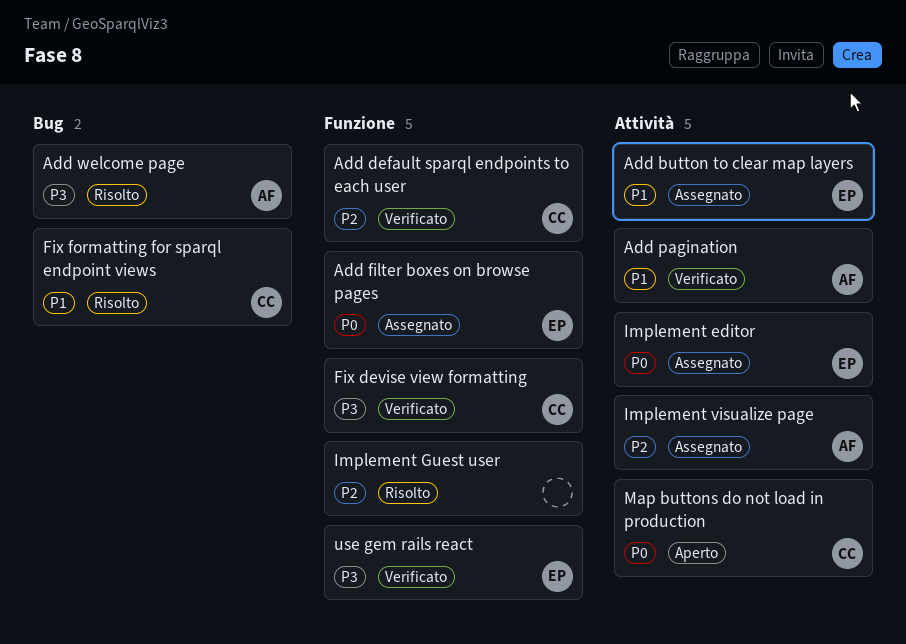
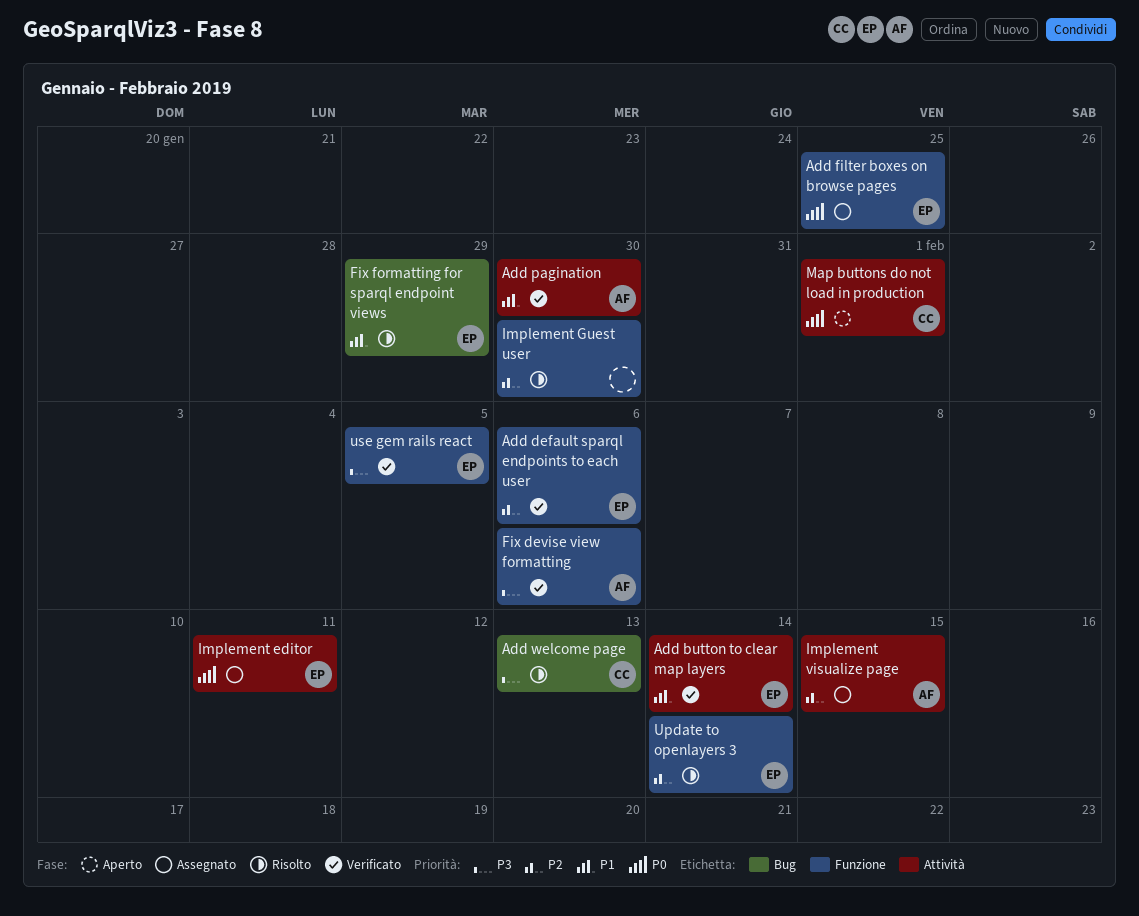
Add button to clear map layers, status: Assegnato -> Verificato
Add default sparql endpoints to each user, owner: CC -> EP
Add welcome page, owner: AF -> CC
Fix devise view formatting, owner: CC -> AF
Fix formatting for sparql endpoint views, owner: CC -> EP
Update to openlayers 3: none -> present

